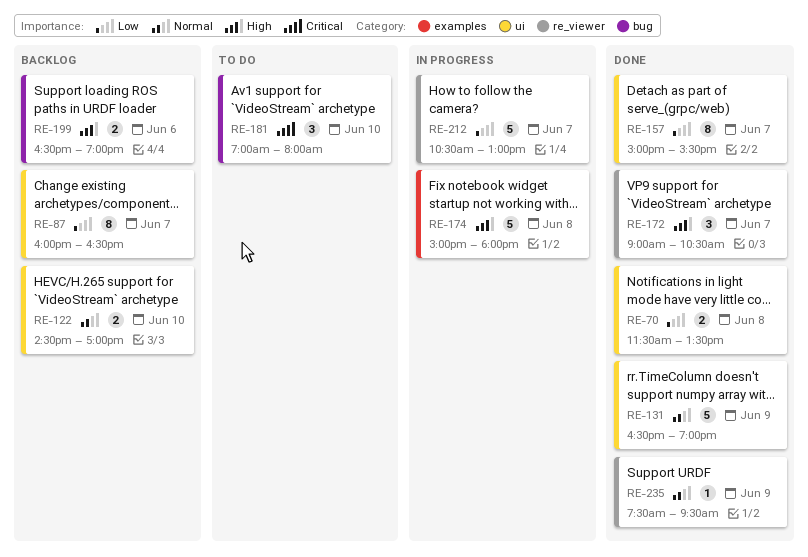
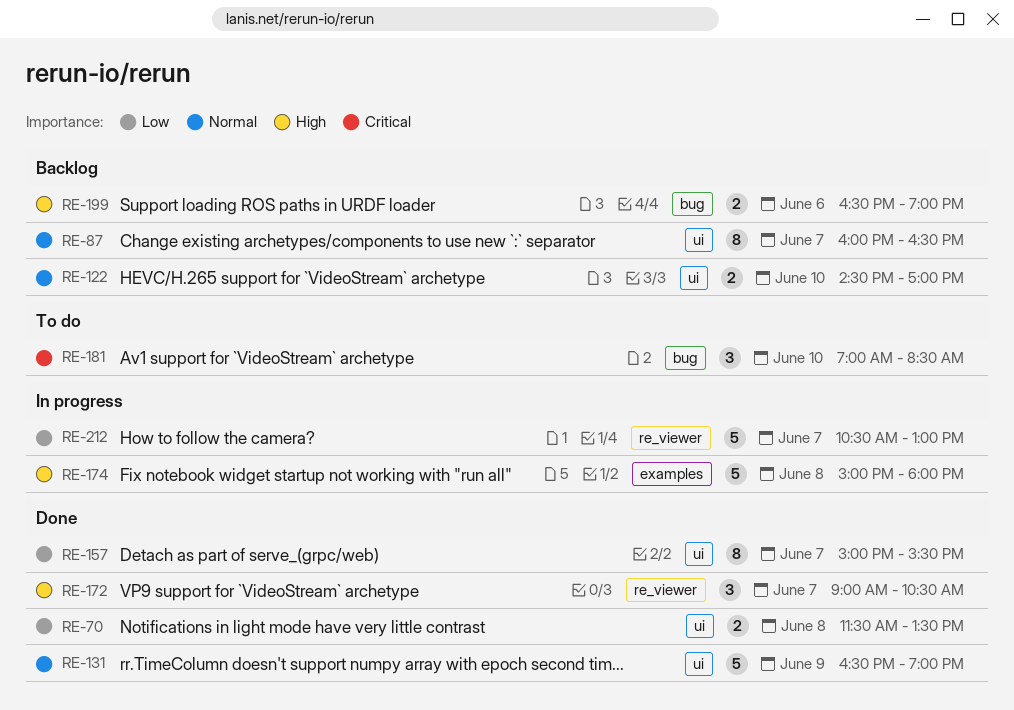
RE-87, priority: Low -> Normal
RE-181, ends: 08:00 -> 08:30
RE-235: present -> none

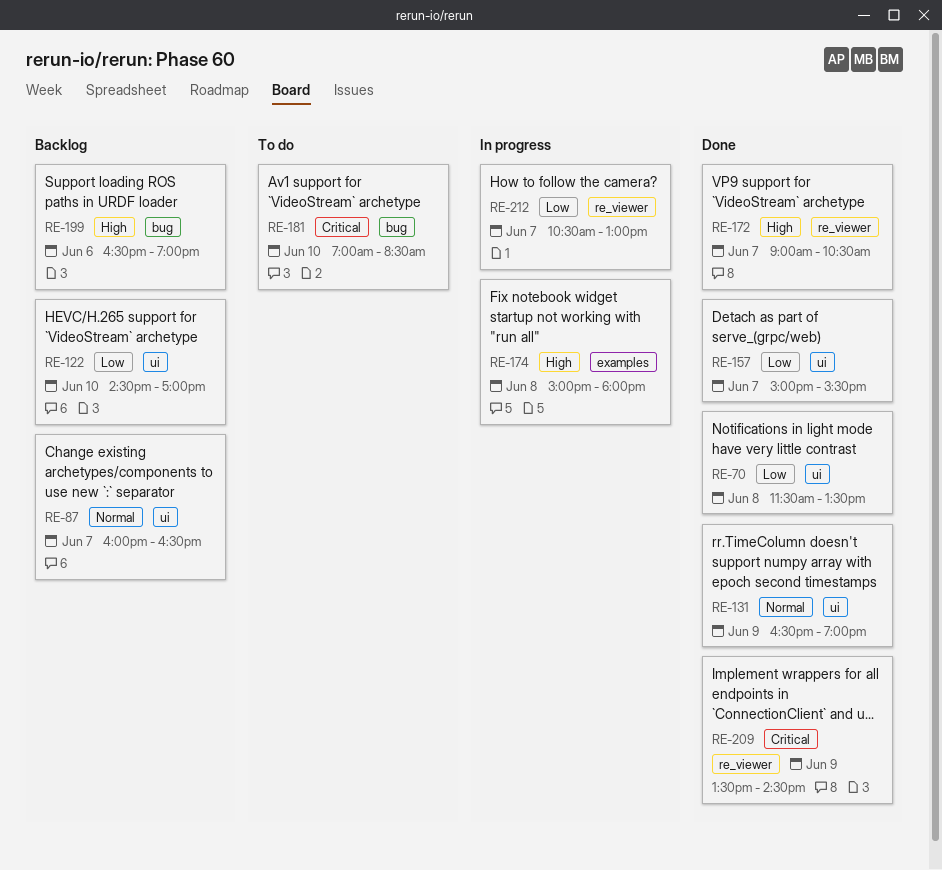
RE-122, priority: Normal -> Low
RE-209: none -> present

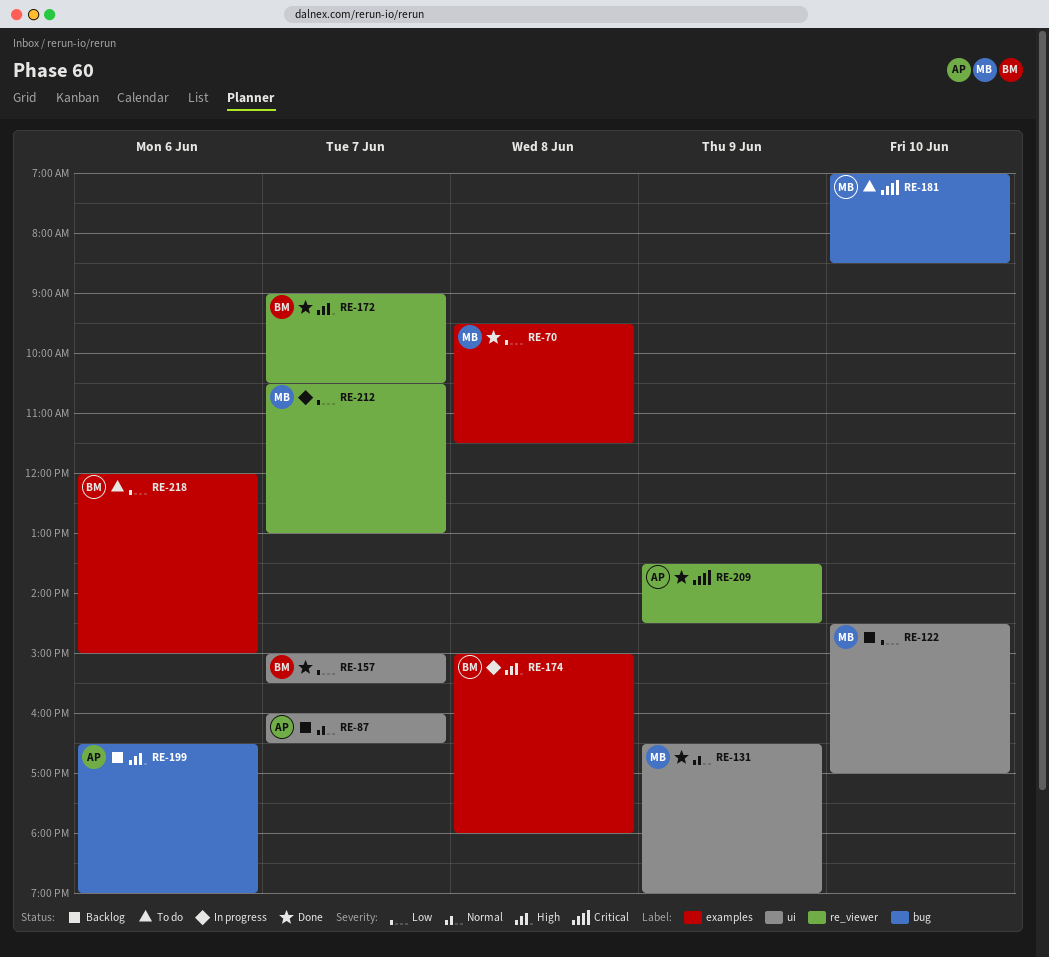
RE-70, label: ui -> examples
RE-70, begins: 11:30 -> 09:30
RE-70, ends: 13:30 -> 11:30
RE-218: none -> present

